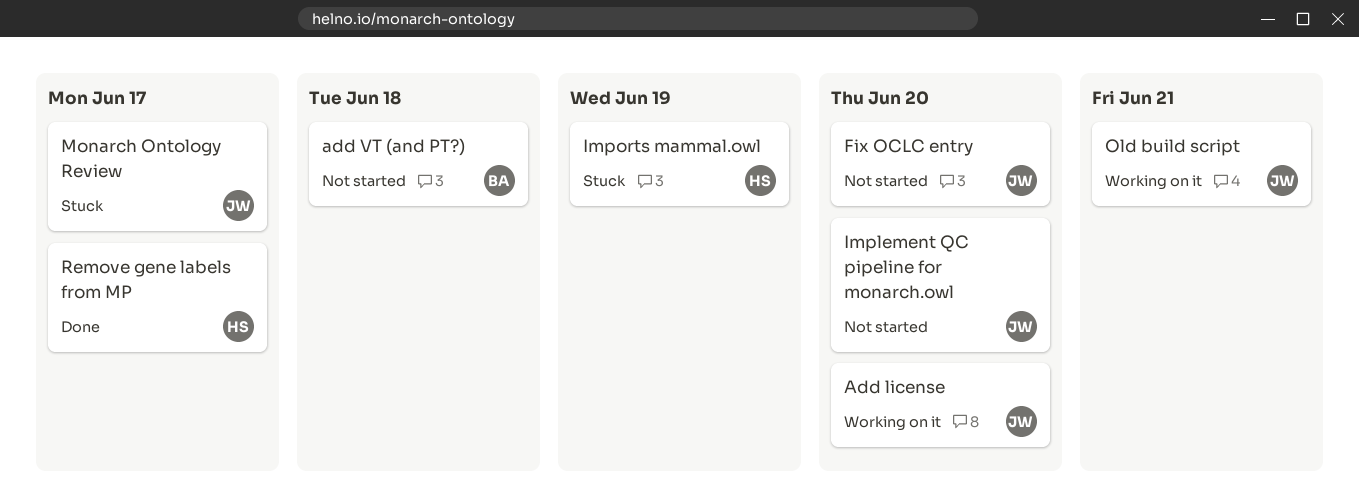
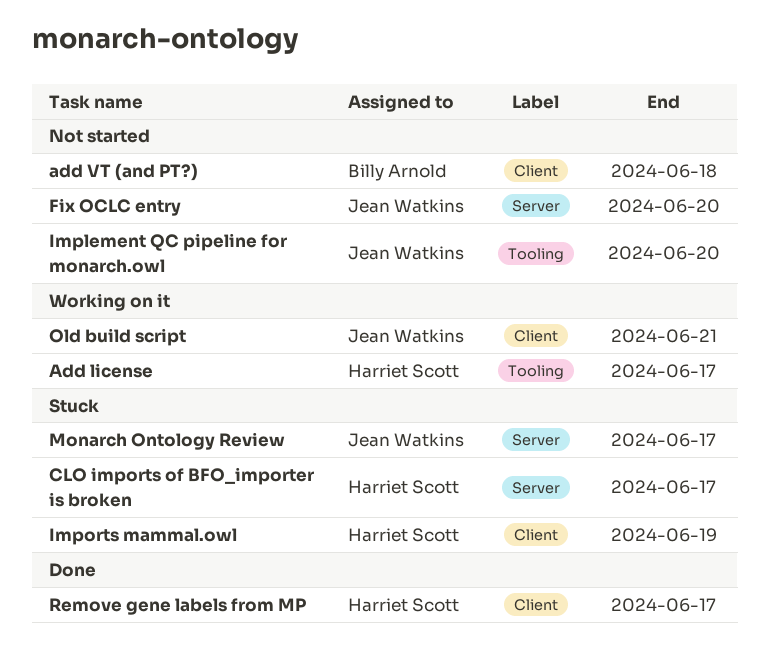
Add license, owner: Jean Watkins -> Harriet Scott
Add license, due: Jun 20 -> Jun 17
CLO imports of BFO_importer is broken: none -> present

